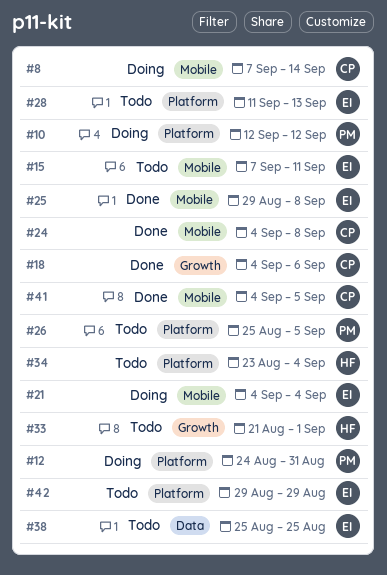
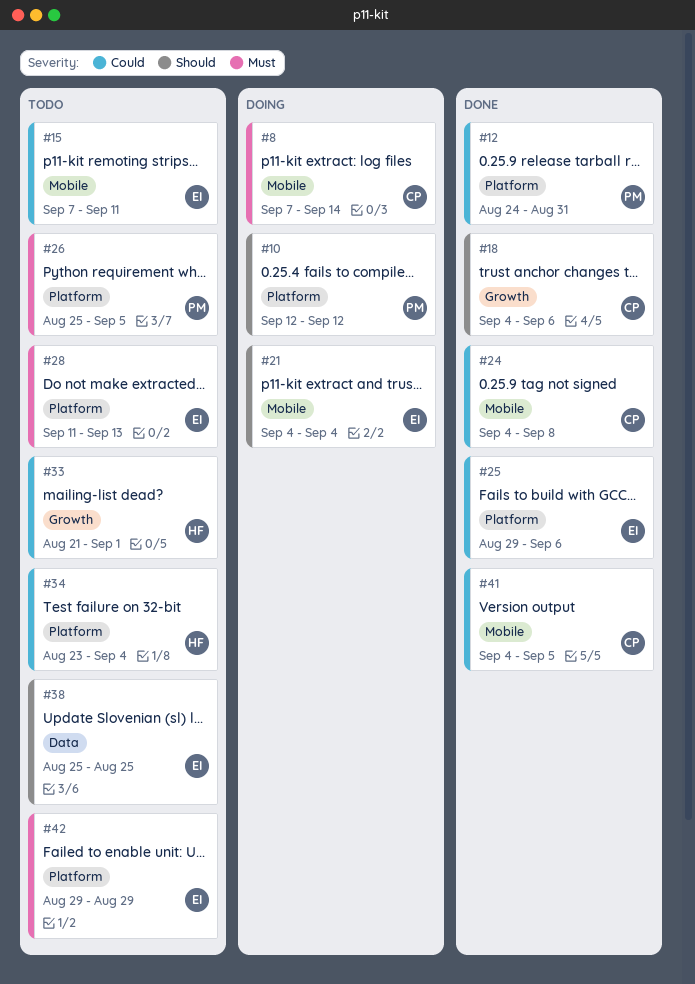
#12, status: Doing -> Done
#25, label: Mobile -> Platform
#25, due: Sep 8 -> Sep 6

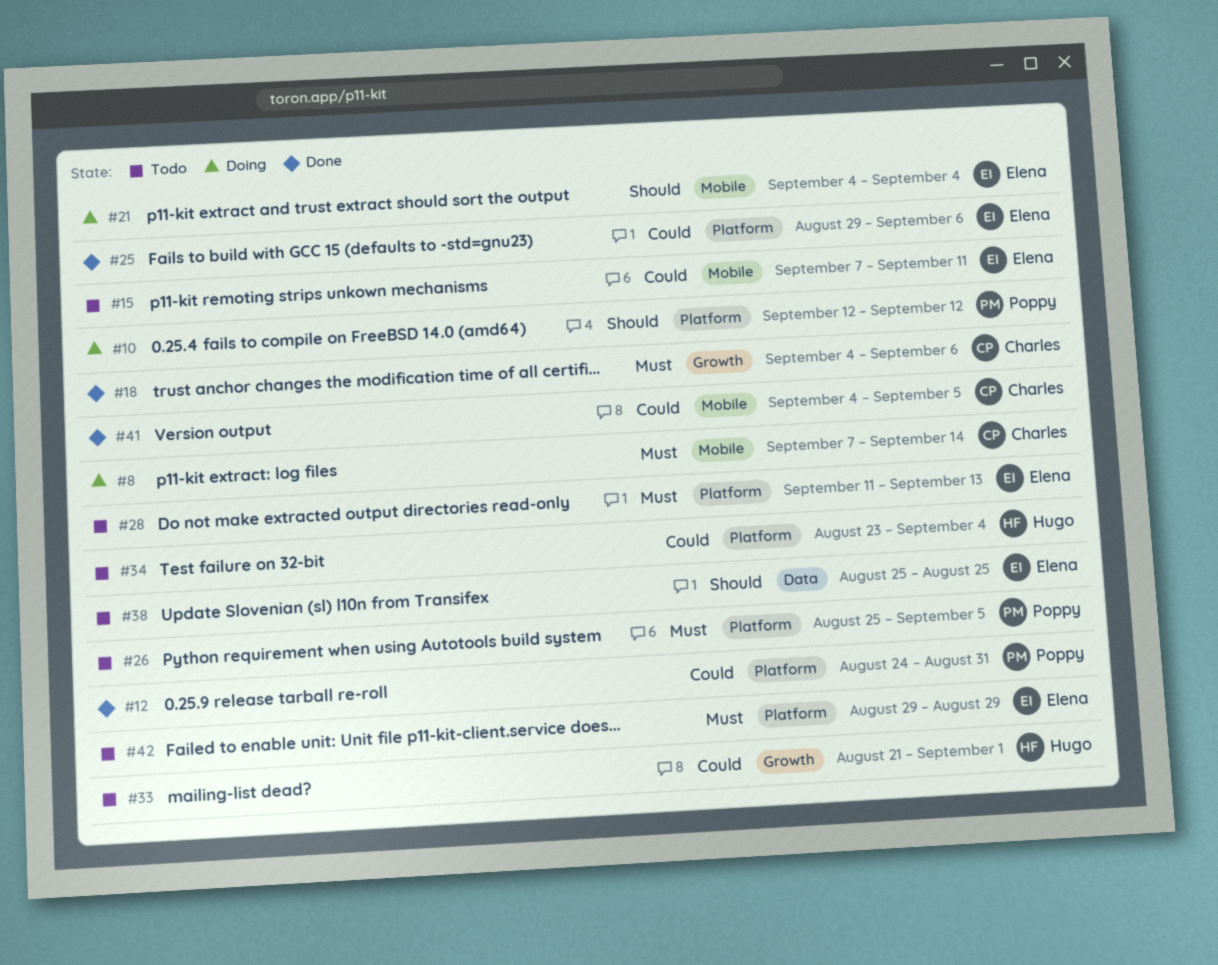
#18, priority: Should -> Must
#24: present -> none

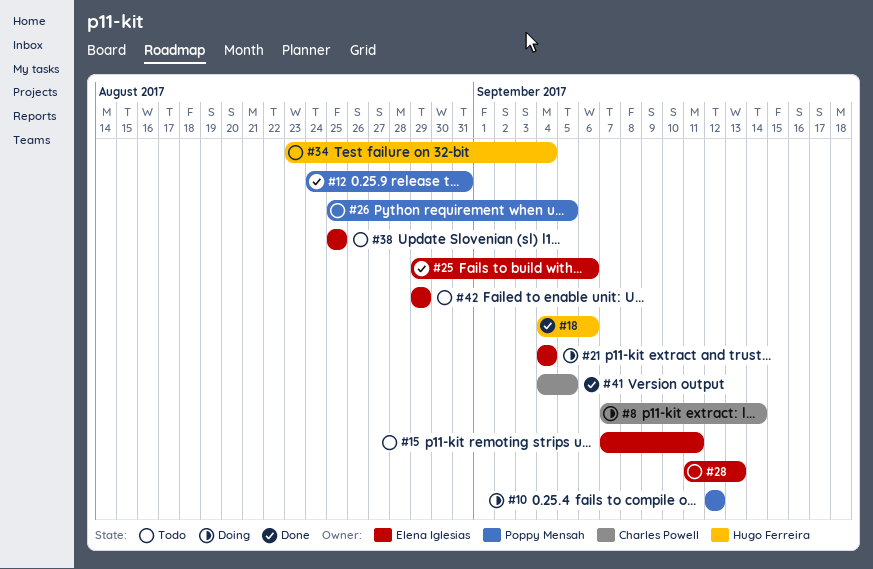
#18, owner: Charles Powell -> Hugo Ferreira
#33: present -> none

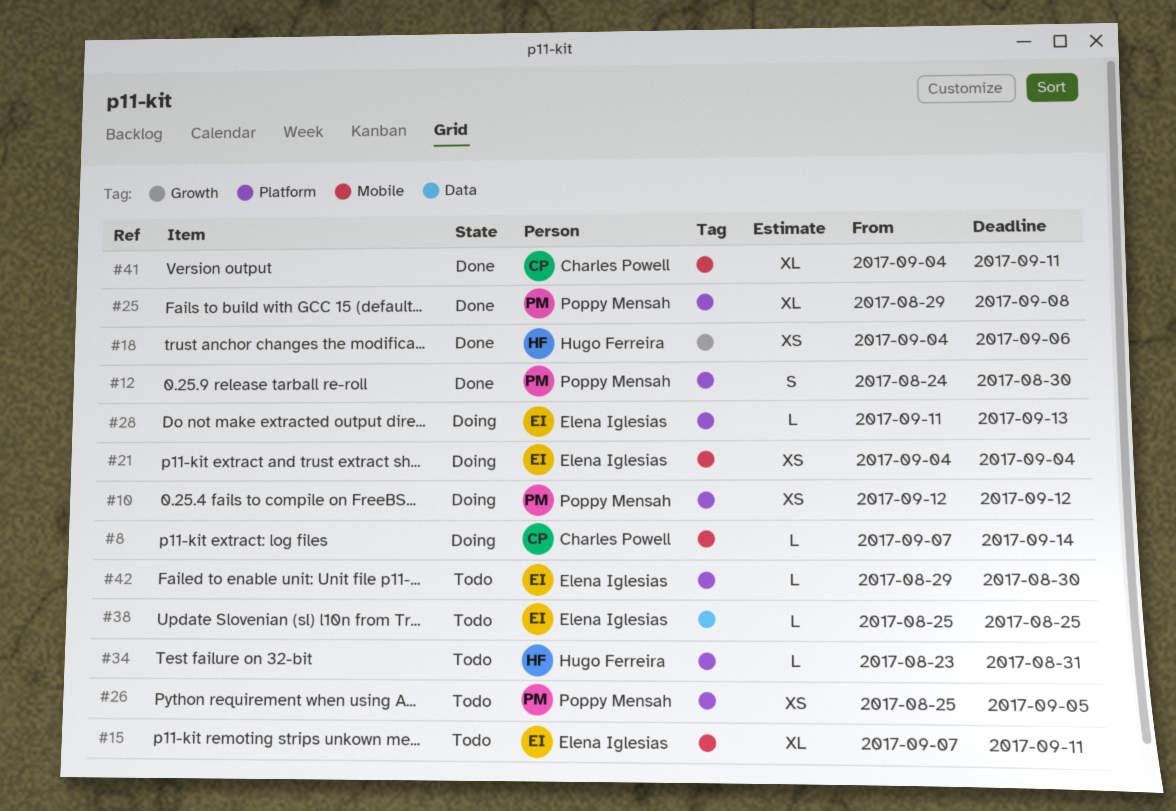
#12, due: Aug 31 -> Aug 30
#25, owner: Elena Iglesias -> Poppy Mensah
#25, due: Sep 6 -> Sep 8
#28, status: Todo -> Doing
#34, due: Sep 4 -> Aug 31
#41, due: Sep 5 -> Sep 11
#42, due: Aug 29 -> Aug 30

